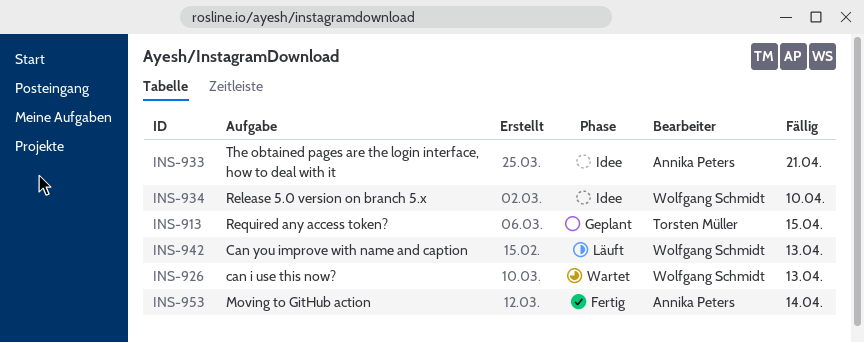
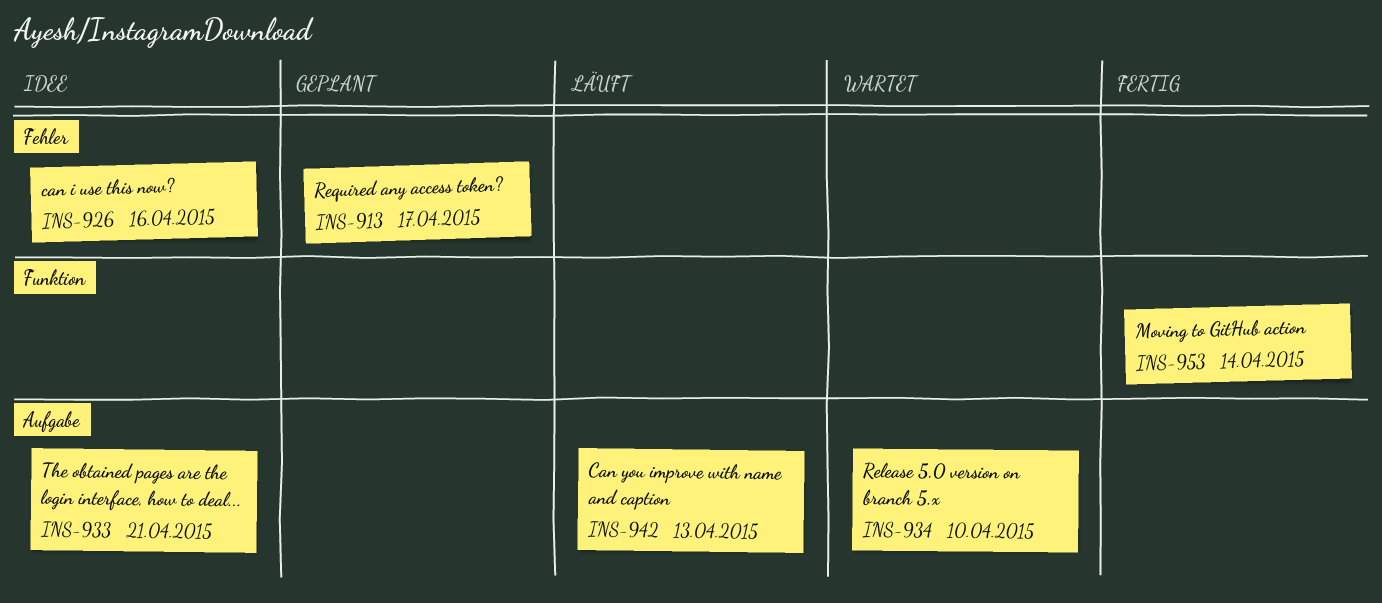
INS-913, due: Apr 15 -> Apr 17
INS-926, status: Wartet -> Idee
INS-926, due: Apr 13 -> Apr 16
INS-934, status: Idee -> Wartet

